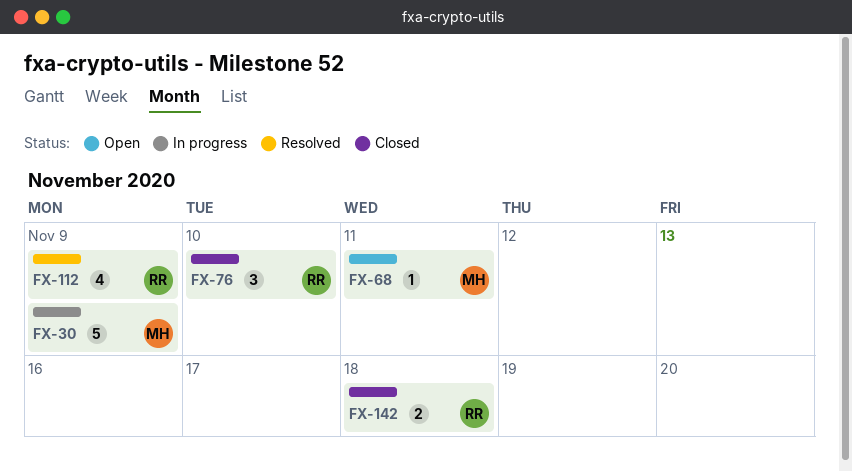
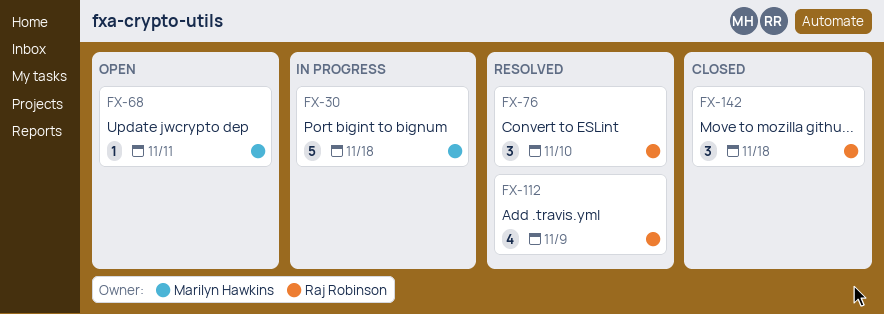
FX-30, due: Nov 9 -> Nov 18
FX-76, status: Closed -> Resolved
FX-142, estimate: 2 -> 3

